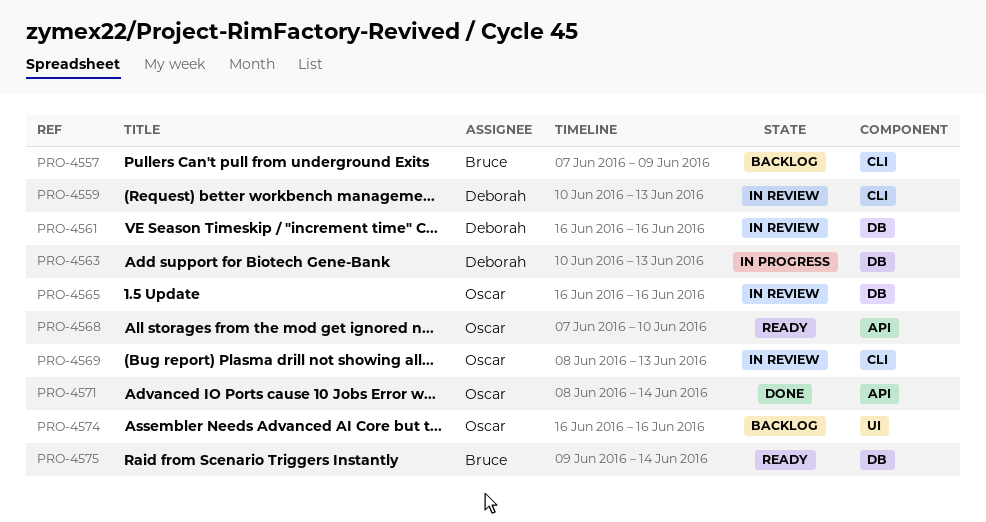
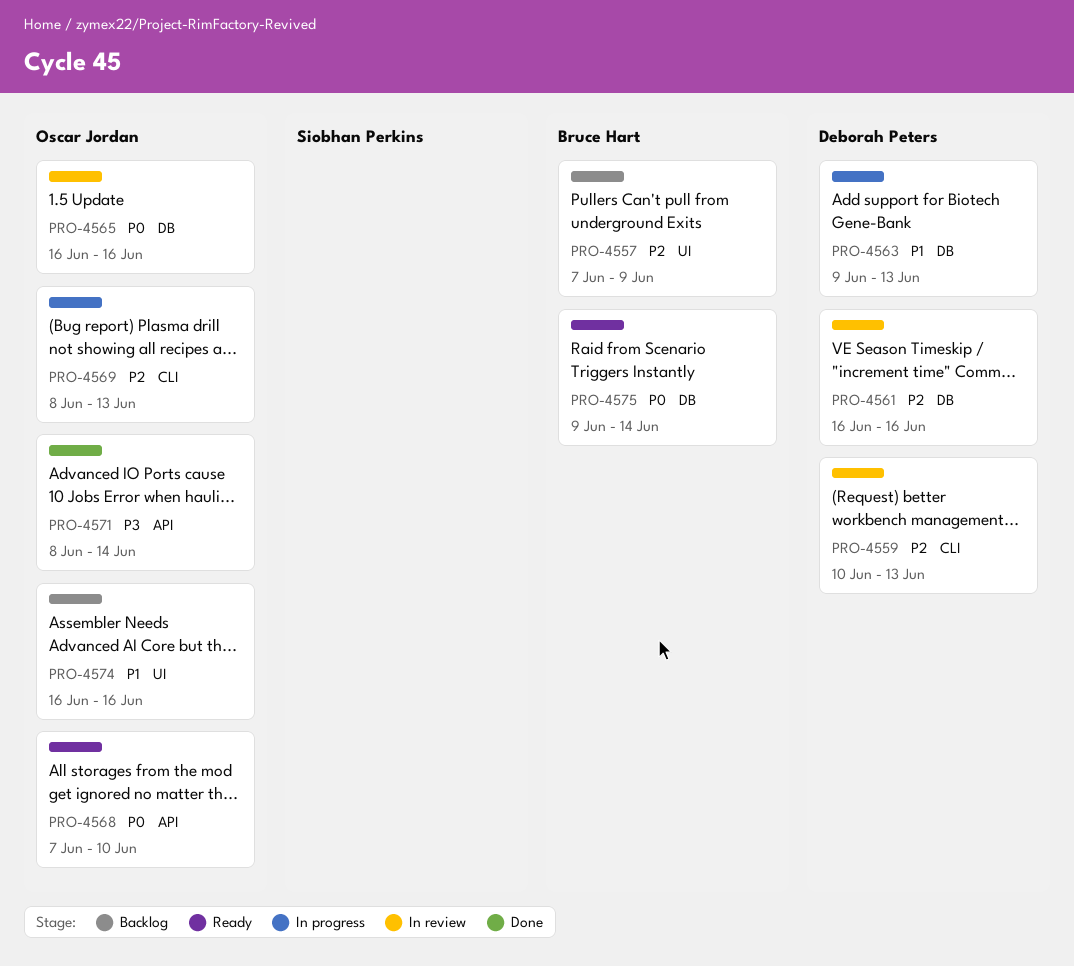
PRO-4557, label: CLI -> UI
PRO-4563, start: Jun 10 -> Jun 9
PRO-4569, status: In review -> In progress

